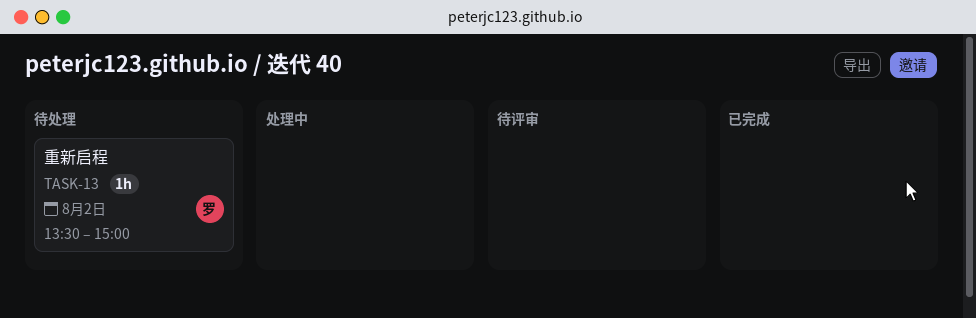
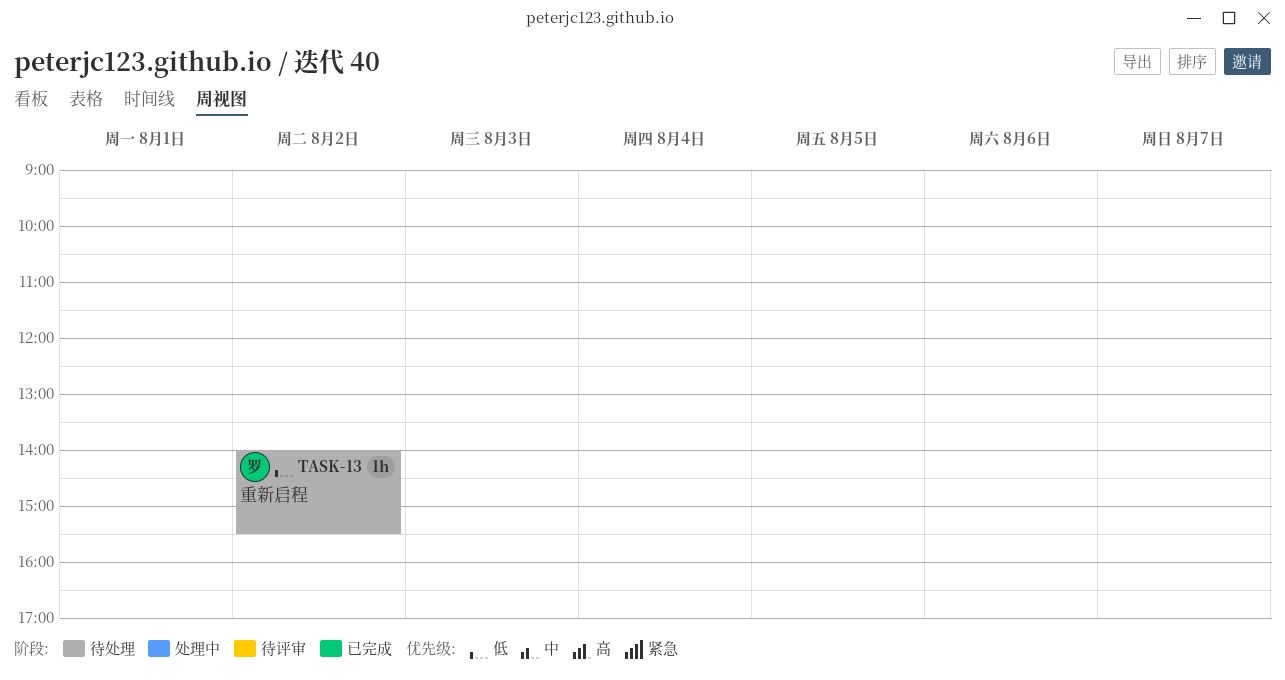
TASK-13, begins: 13:30 -> 14:00
TASK-13, ends: 15:00 -> 15:30

